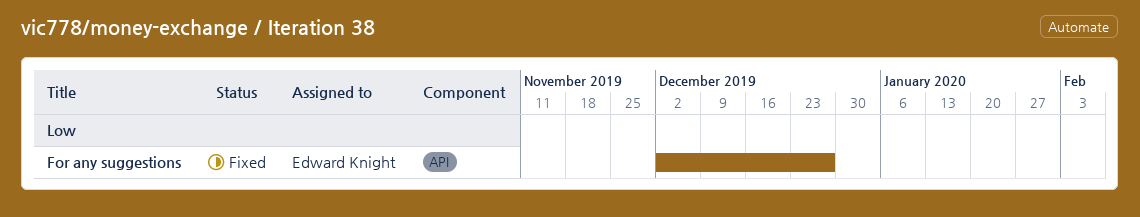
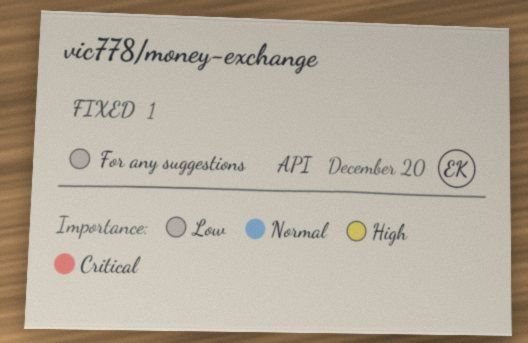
For any suggestions, due: Dec 27 -> Dec 20

